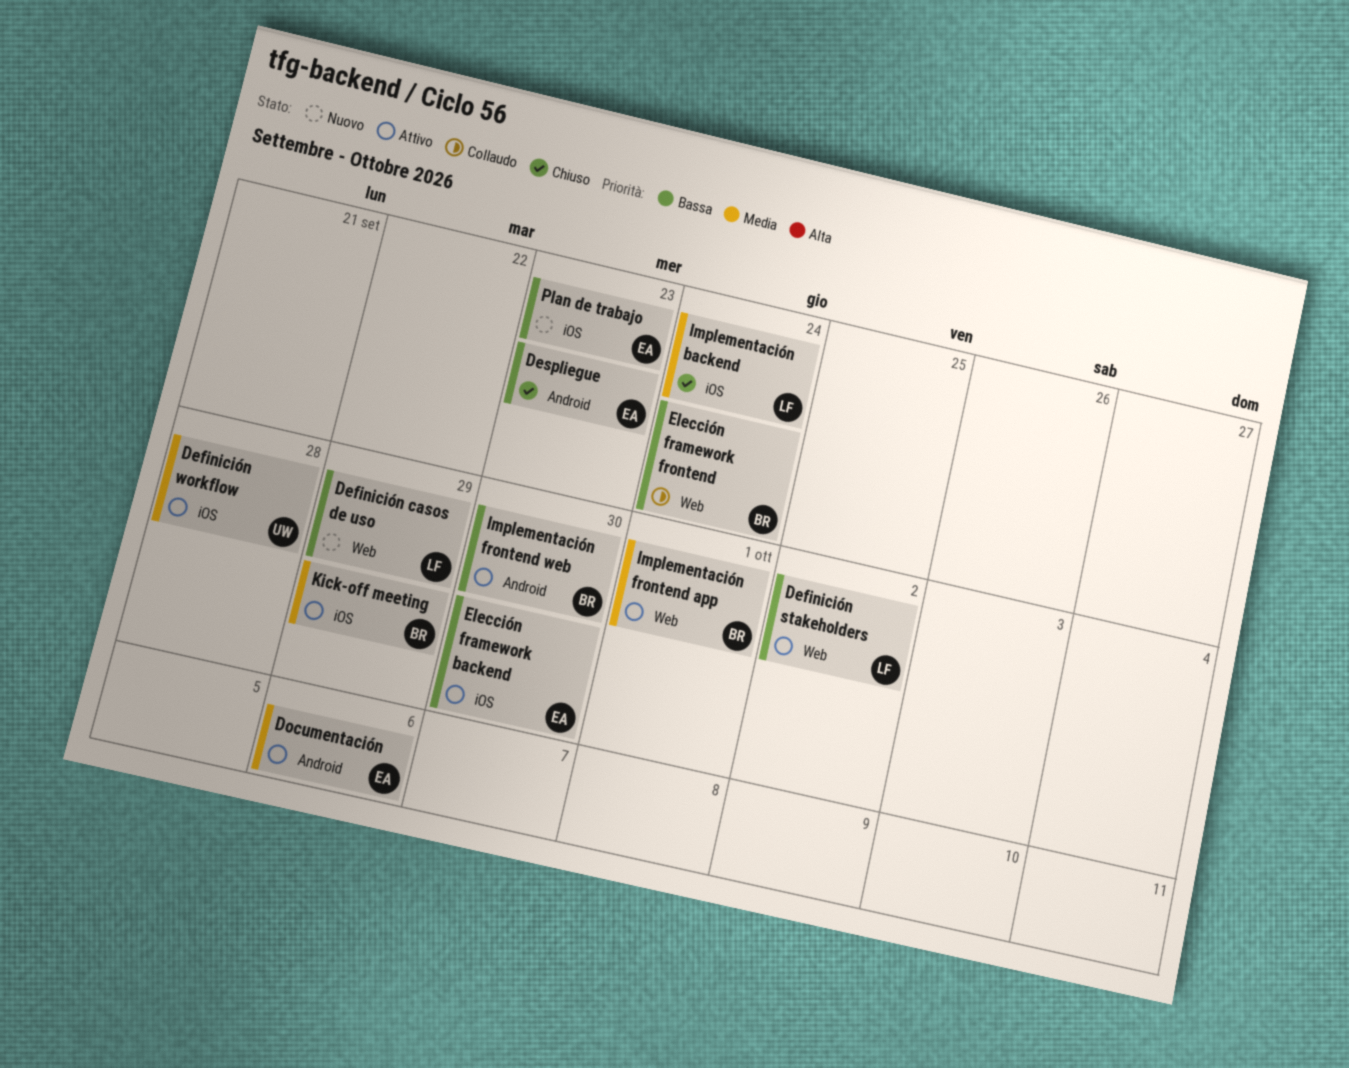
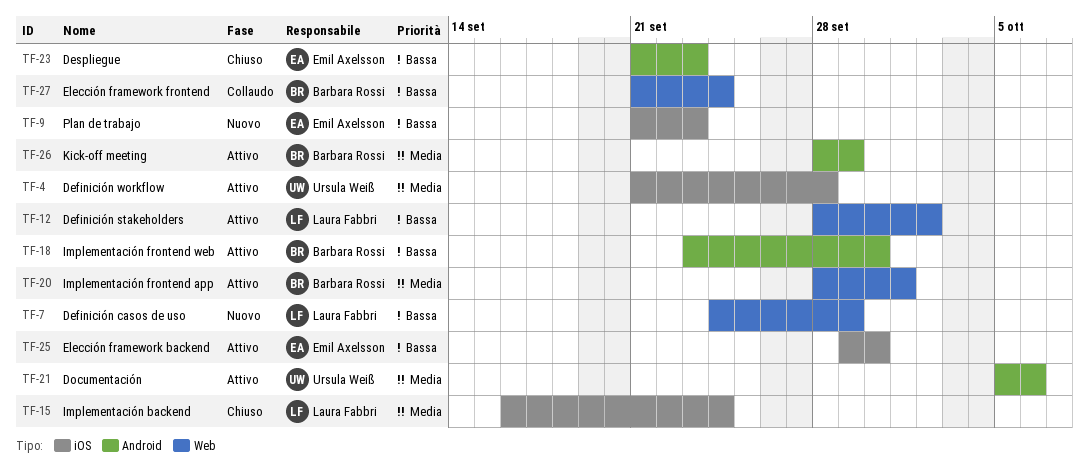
Documentación, owner: Emil Axelsson -> Ursula Weiß
Kick-off meeting, label: iOS -> Android

